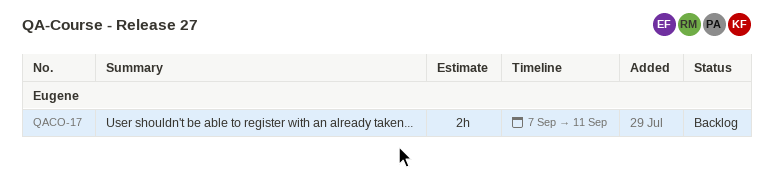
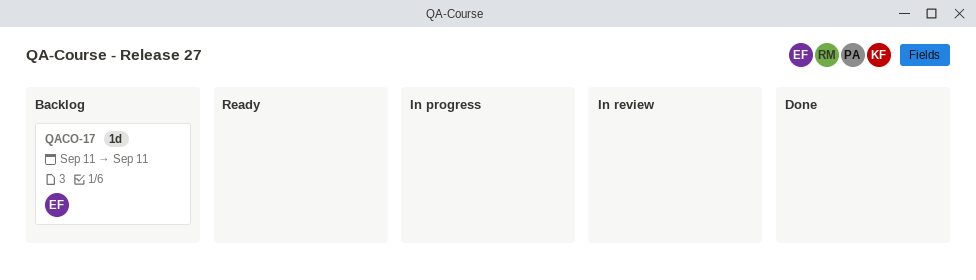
QACO-17, estimate: 2h -> 1d
QACO-17, start: Sep 7 -> Sep 11

